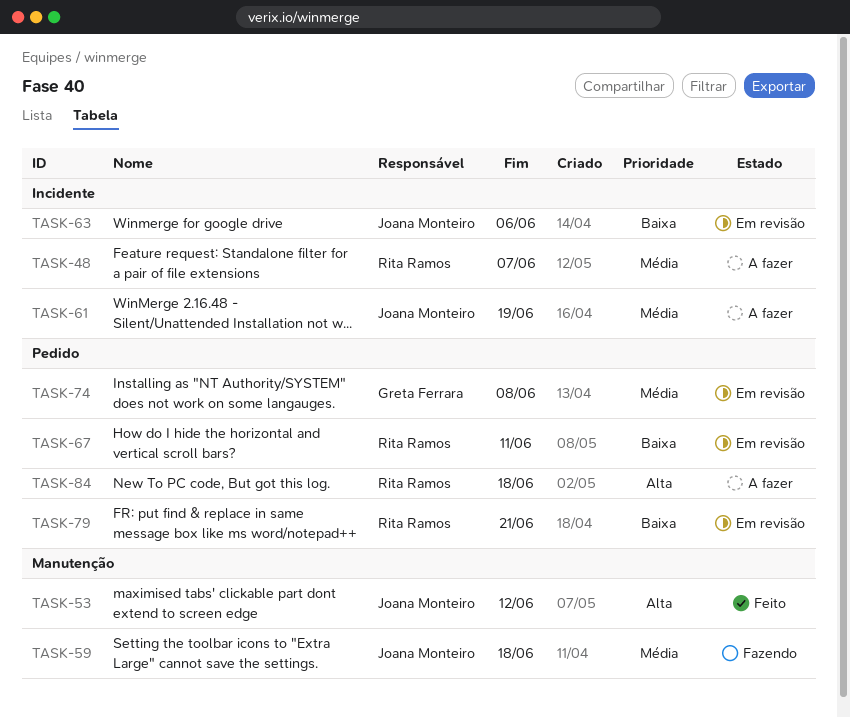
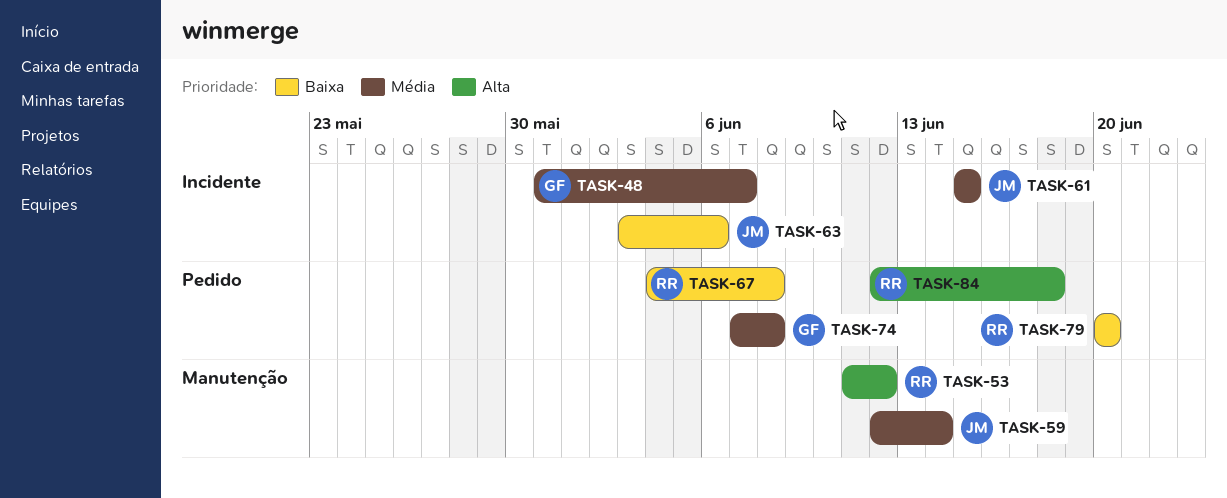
TASK-48, owner: Rita Ramos -> Greta Ferrara
TASK-53, owner: Joana Monteiro -> Rita Ramos
TASK-59, due: Jun 18 -> Jun 14
TASK-61, due: Jun 19 -> Jun 15
TASK-67, due: Jun 11 -> Jun 8
TASK-79, due: Jun 21 -> Jun 20

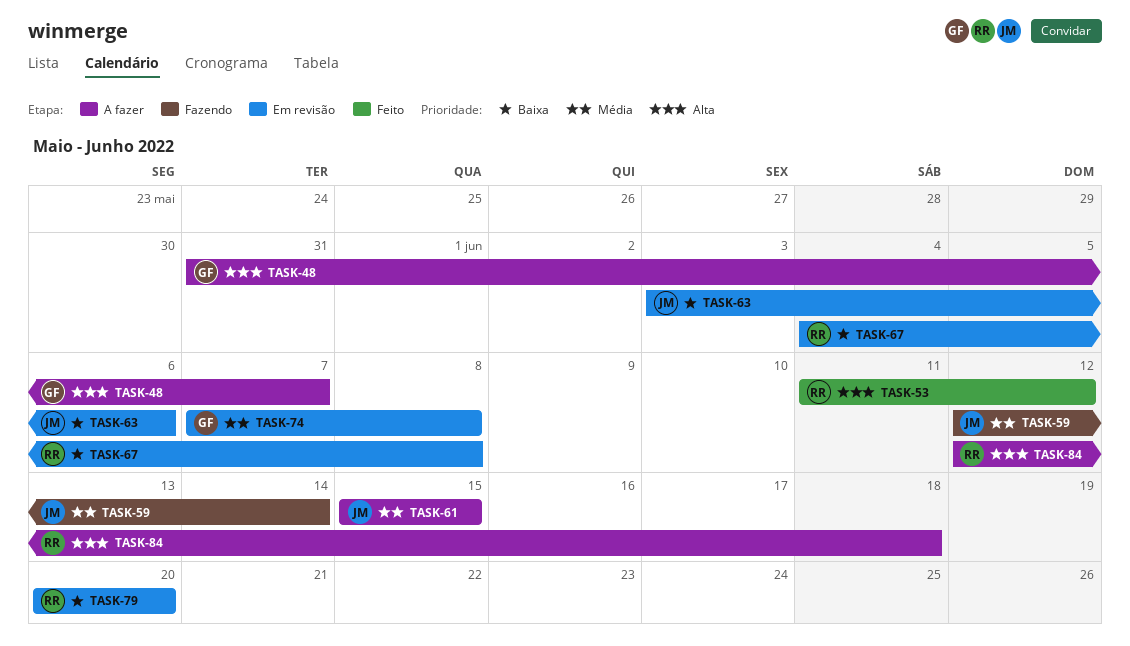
TASK-48, priority: Média -> Alta

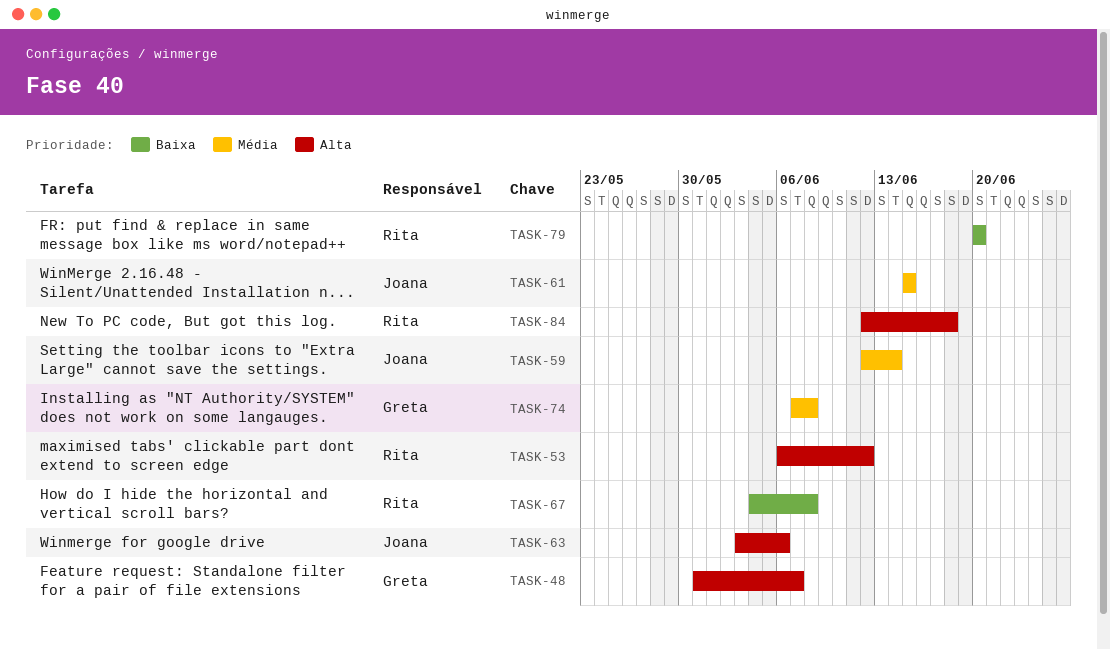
TASK-53, start: Jun 11 -> Jun 6
TASK-63, priority: Baixa -> Alta

